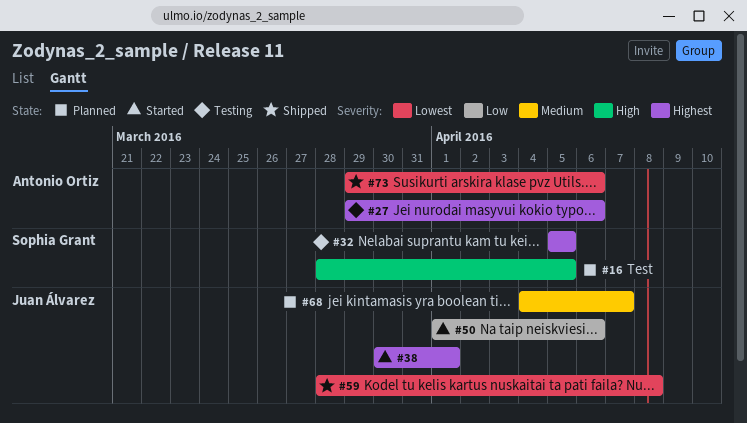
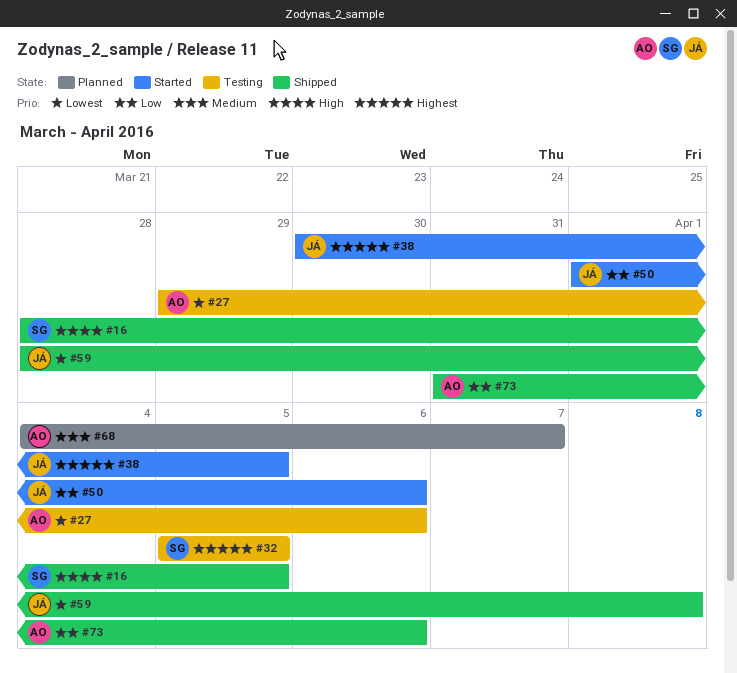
#16, status: Planned -> Shipped
#27, priority: Highest -> Lowest
#38, due: Apr 1 -> Apr 5
#68, owner: Juan Álvarez -> Antonio Ortiz
#73, priority: Lowest -> Low
#73, start: Mar 29 -> Mar 31

